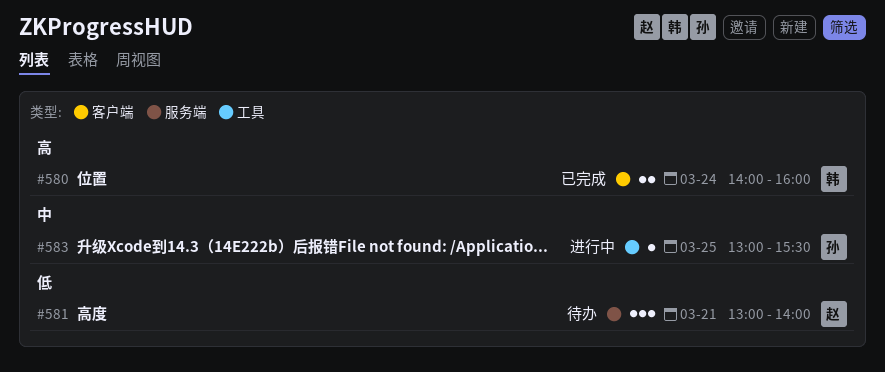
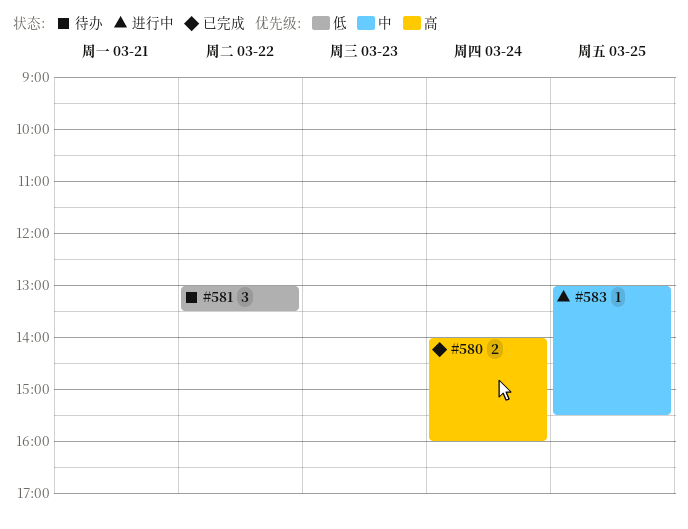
#581, day: Mar 21 -> Mar 22
#581, ends: 14:00 -> 13:30

